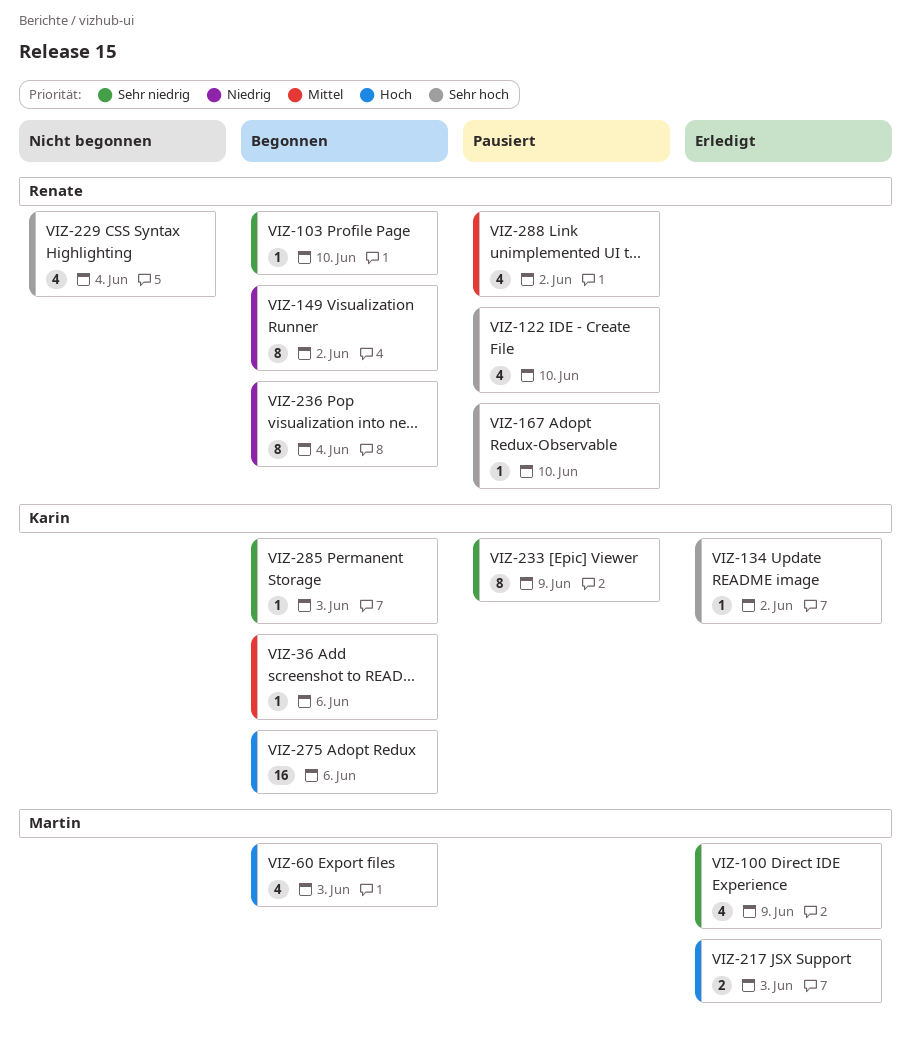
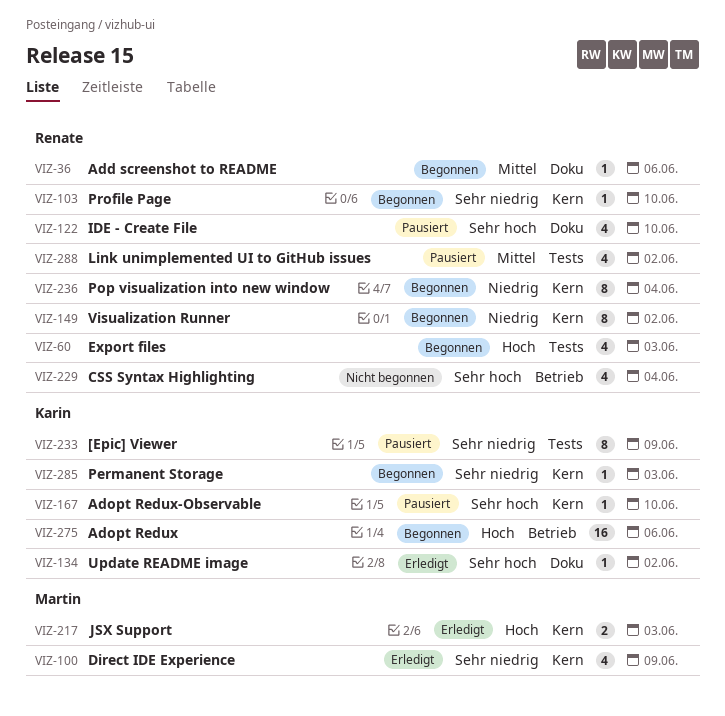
VIZ-36, owner: Karin -> Renate
VIZ-60, owner: Martin -> Renate
VIZ-167, owner: Renate -> Karin

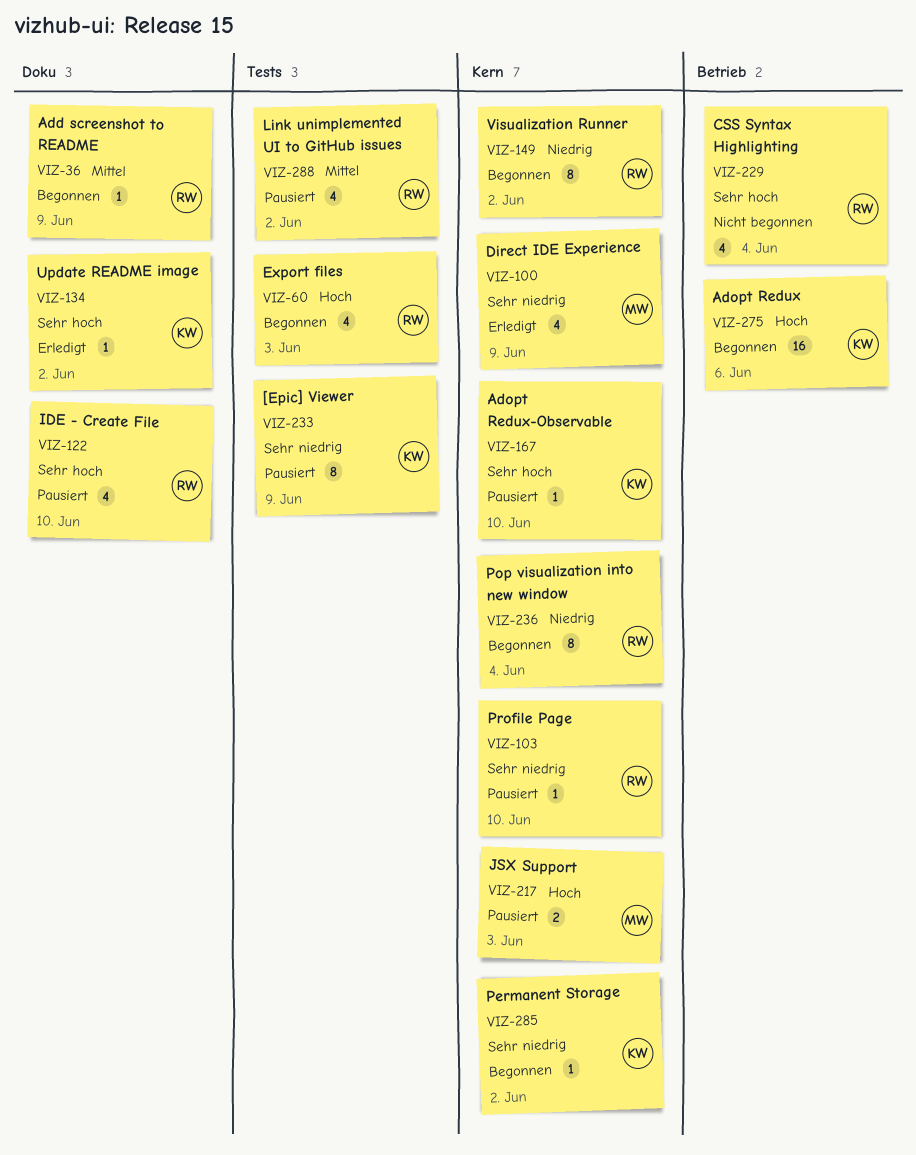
VIZ-36, due: Jun 6 -> Jun 9
VIZ-103, status: Begonnen -> Pausiert
VIZ-217, status: Erledigt -> Pausiert
VIZ-285, due: Jun 3 -> Jun 2

